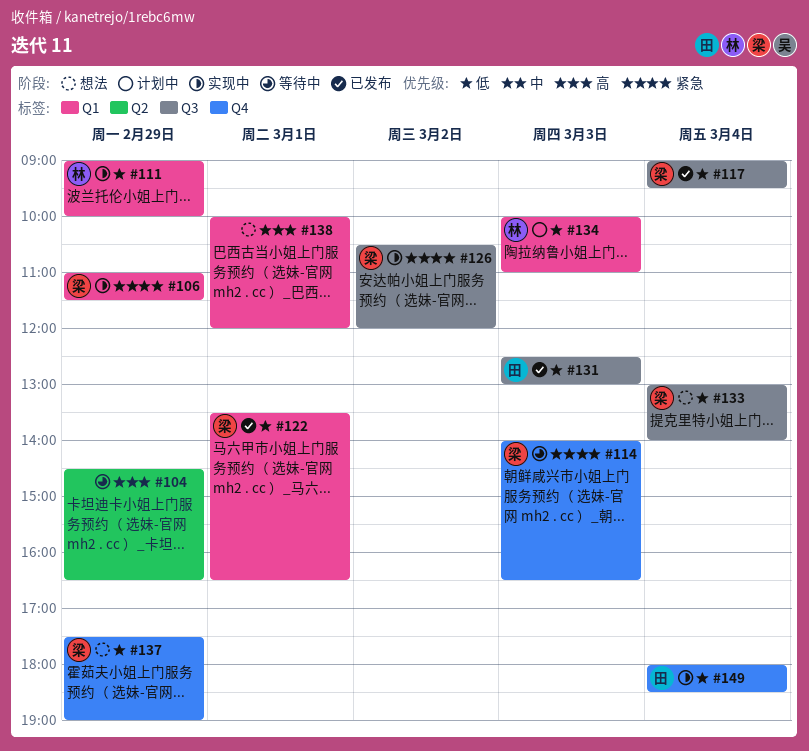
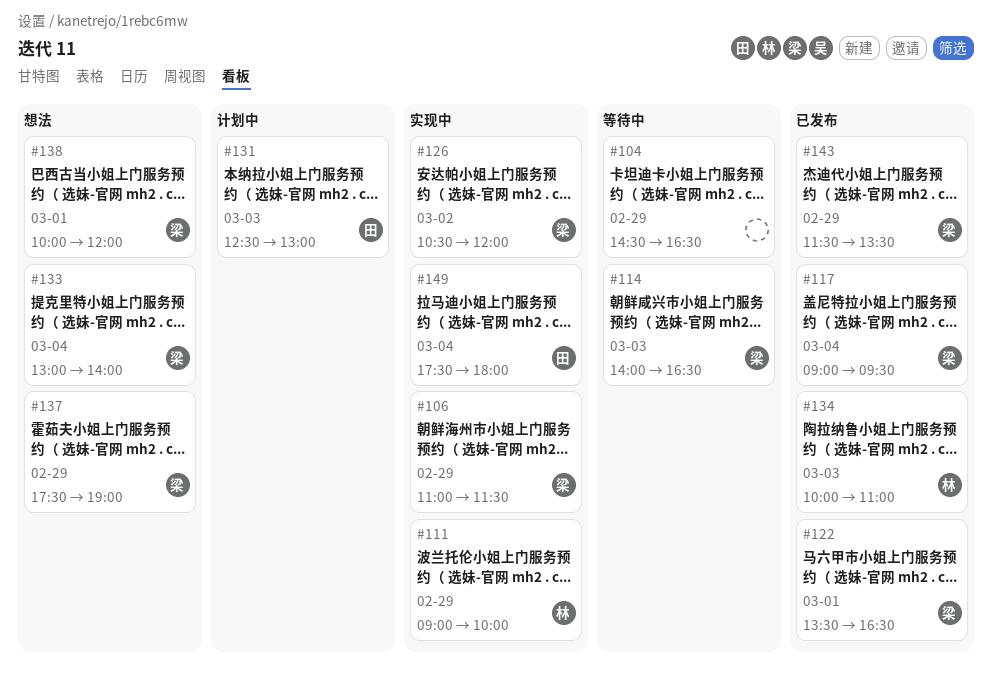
#131, status: 已发布 -> 计划中
#134, status: 计划中 -> 已发布
#138, owner: none -> 梁
#143: none -> present
#149, begins: 18:00 -> 17:30
#149, ends: 18:30 -> 18:00

